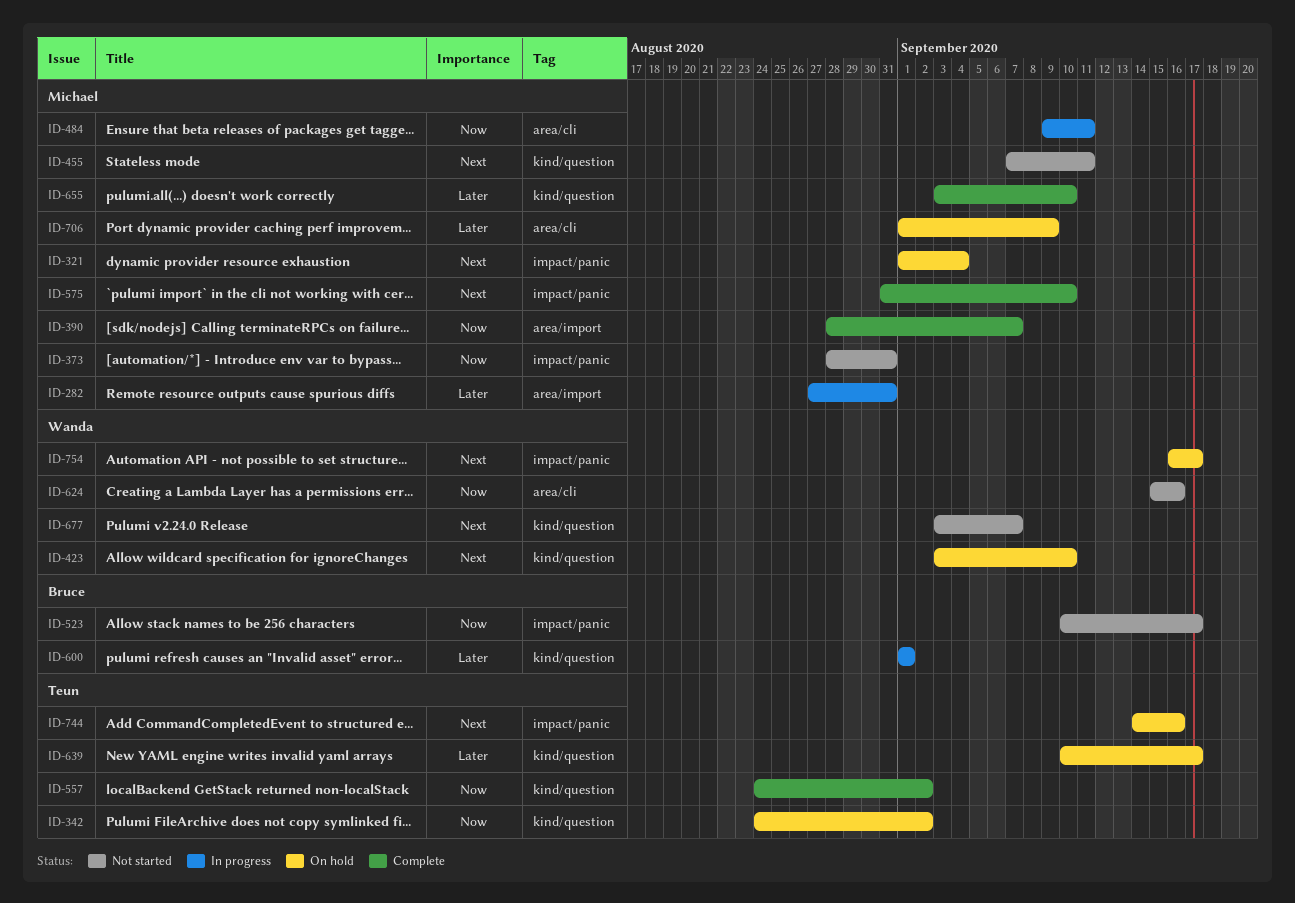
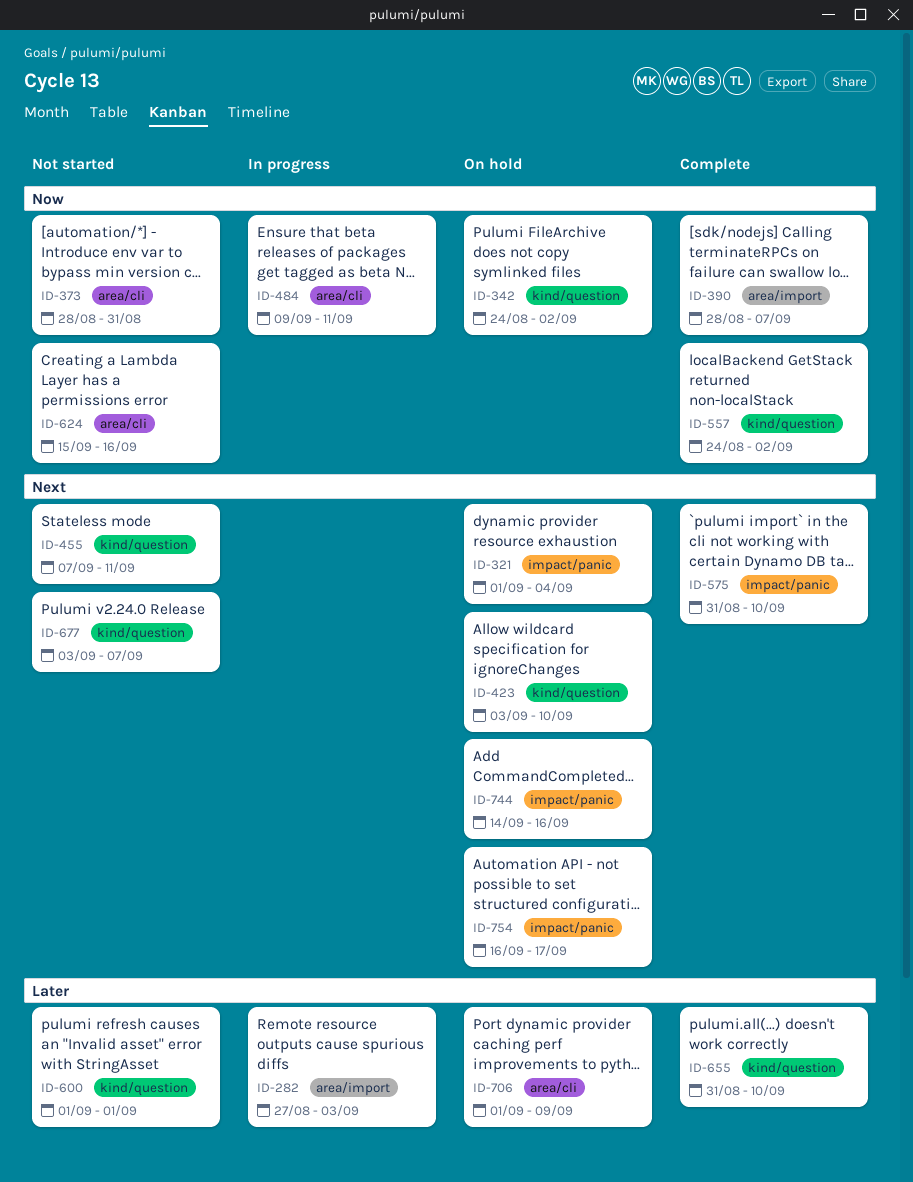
ID-282, due: Aug 31 -> Sep 3
ID-373, label: impact/panic -> area/cli
ID-523: present -> none
ID-600, status: In progress -> Not started
ID-639: present -> none
ID-655, start: Sep 3 -> Aug 31

